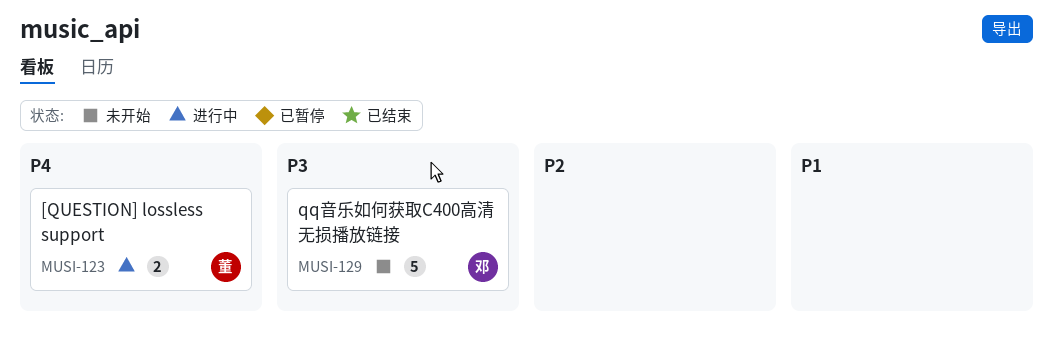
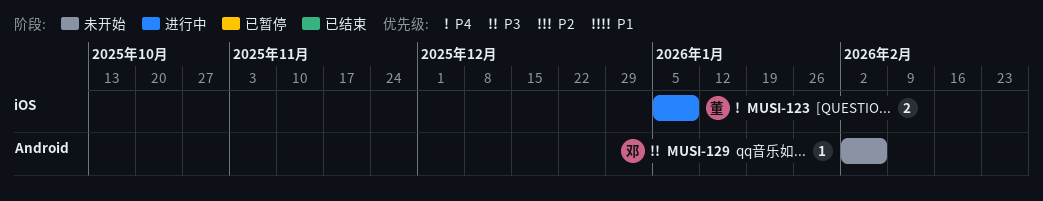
MUSI-129, estimate: 5 -> 1

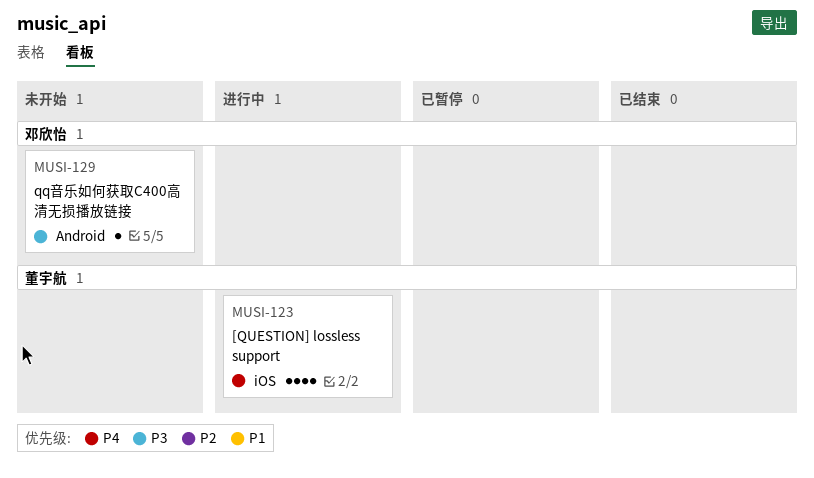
MUSI-123, estimate: 2 -> 4

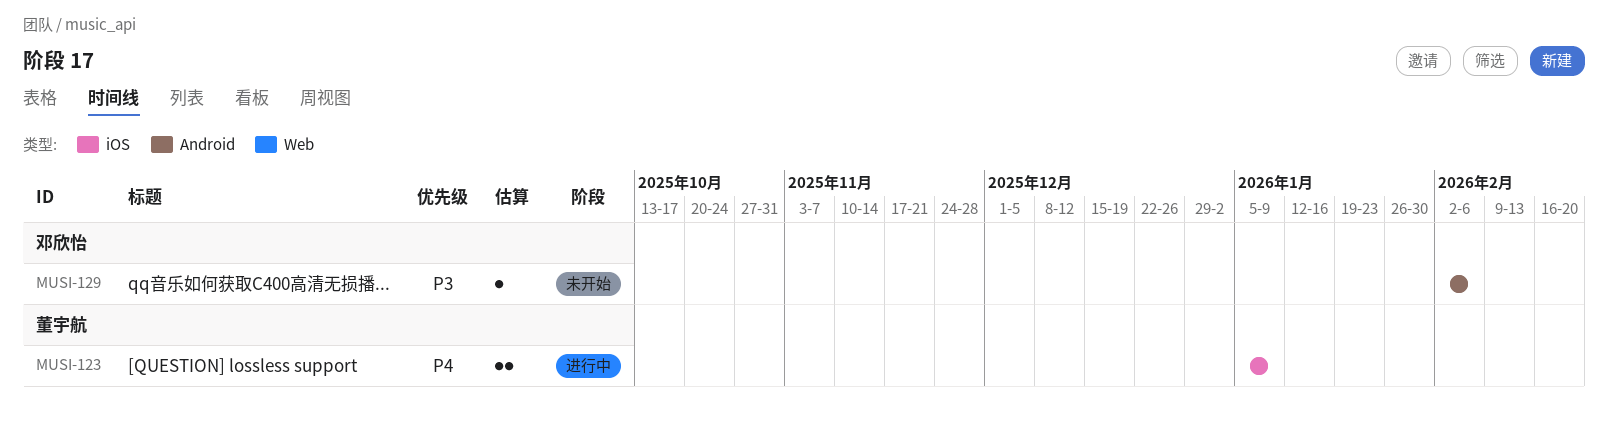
MUSI-123, estimate: 4 -> 2

